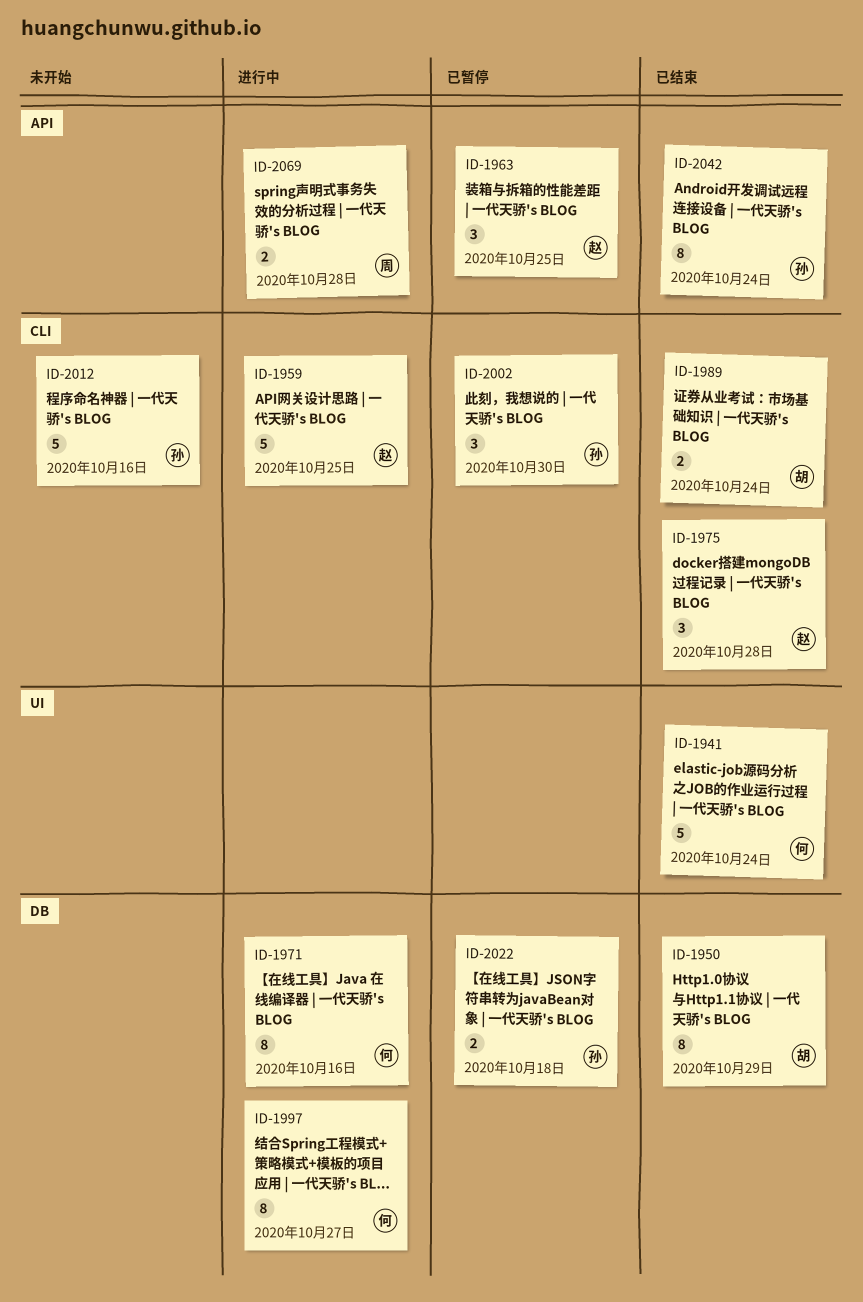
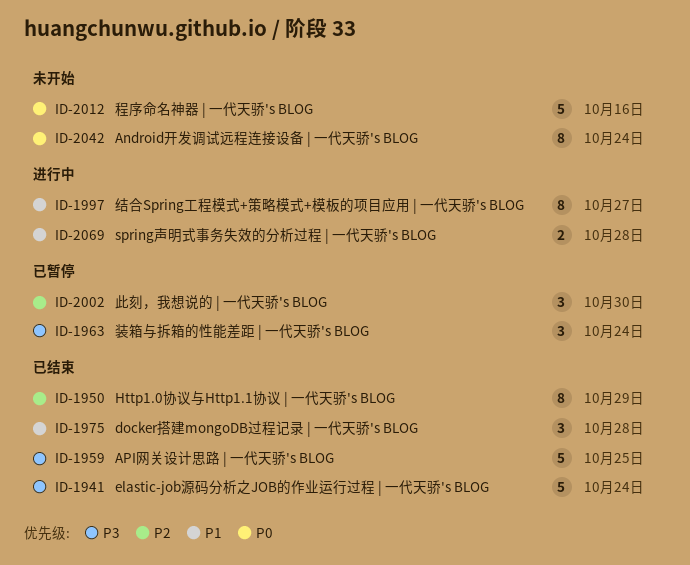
ID-1959, status: 进行中 -> 已结束
ID-1963, due: Oct 25 -> Oct 24
ID-1971: present -> none
ID-1989: present -> none
ID-2022: present -> none
ID-2042, status: 已结束 -> 未开始

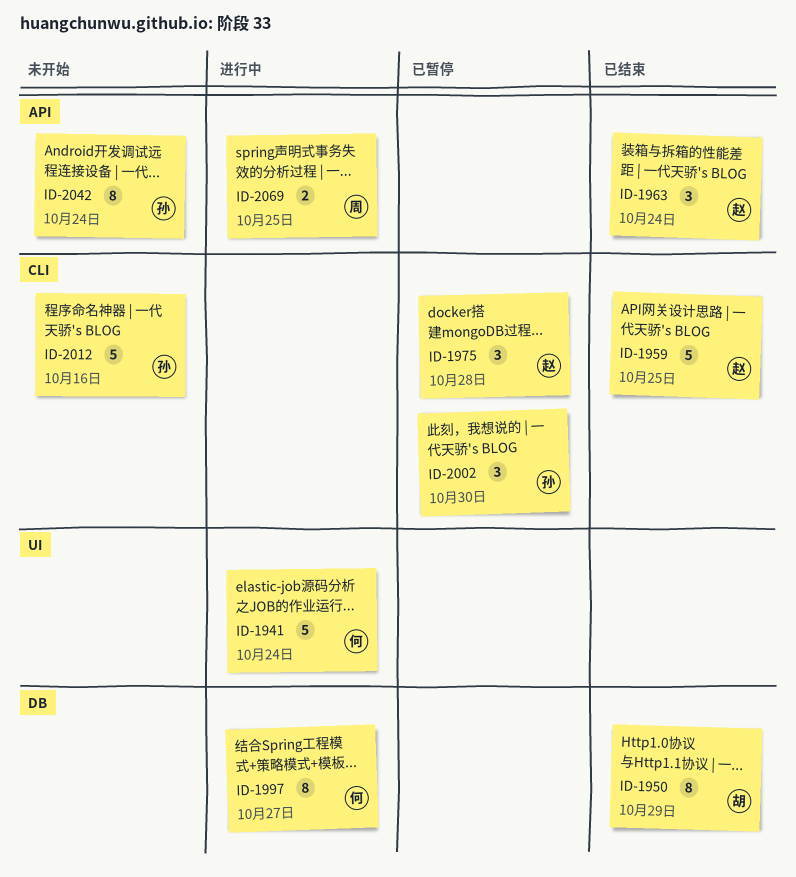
ID-1941, status: 已结束 -> 进行中
ID-1963, status: 已暂停 -> 已结束
ID-1975, status: 已结束 -> 已暂停
ID-2069, due: Oct 28 -> Oct 25

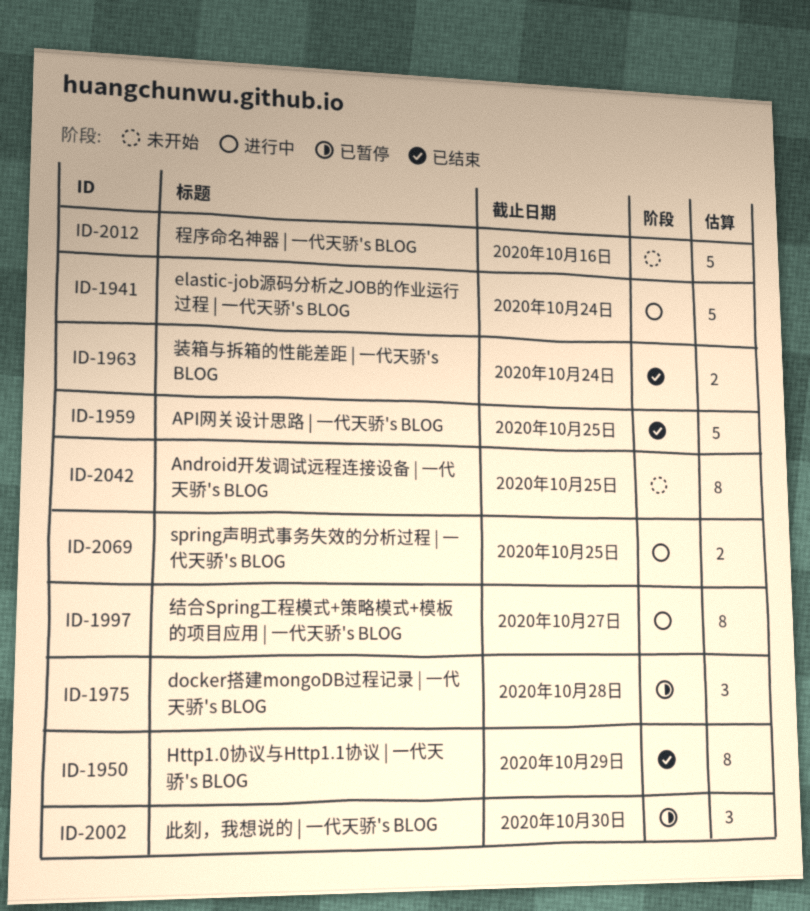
ID-1963, estimate: 3 -> 2
ID-2042, due: Oct 24 -> Oct 25

